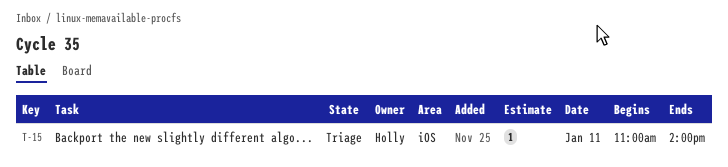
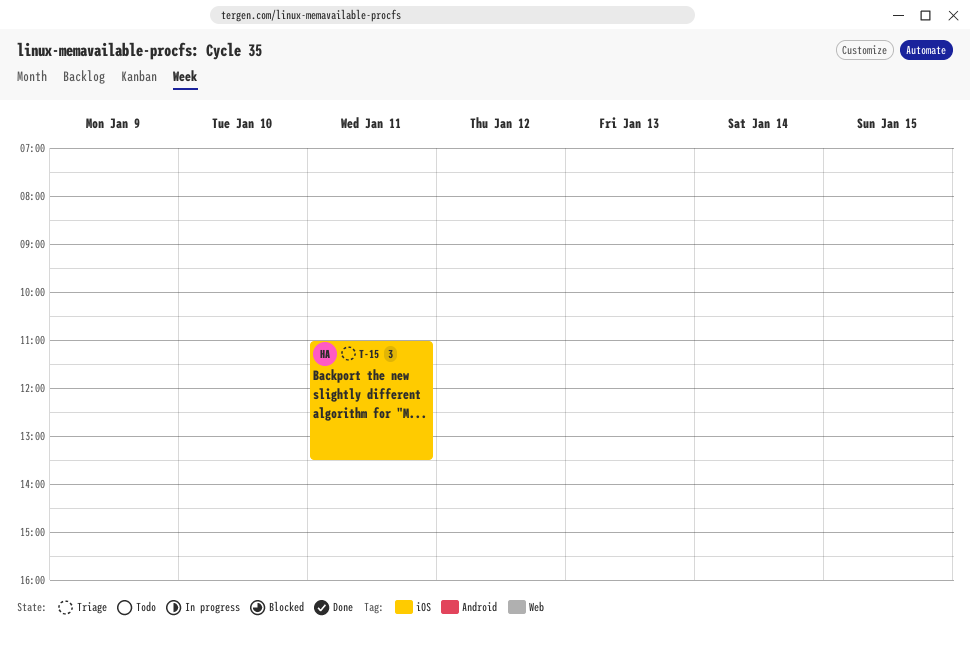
T-15, estimate: 1 -> 3
T-15, ends: 14:00 -> 13:30

